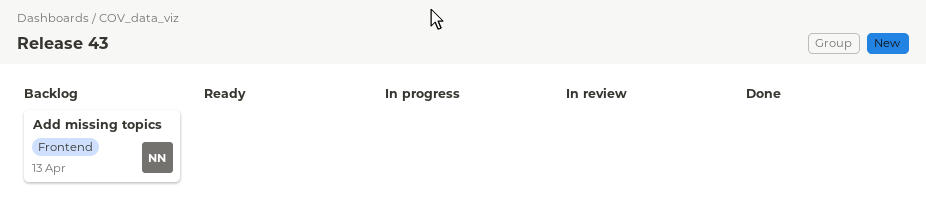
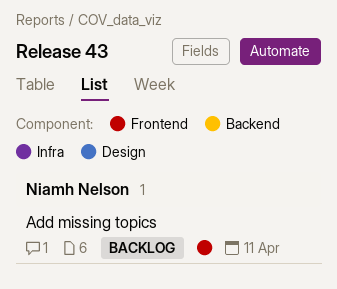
Add missing topics, due: Apr 13 -> Apr 11

